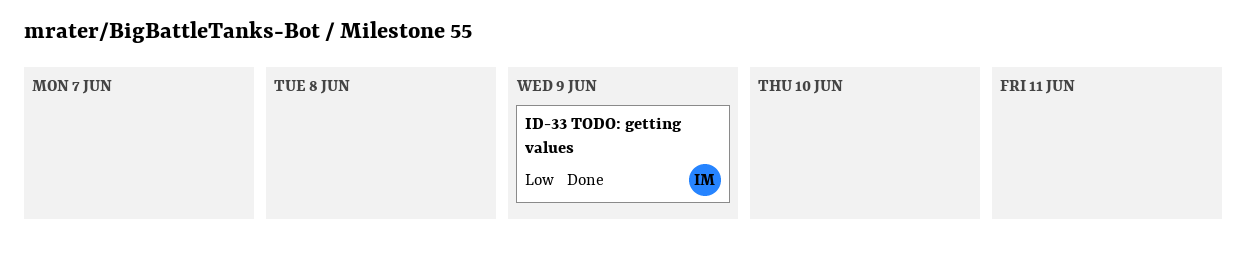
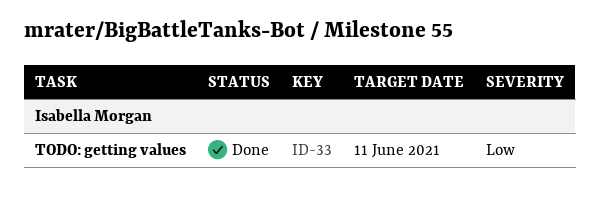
ID-33, due: Jun 9 -> Jun 11

